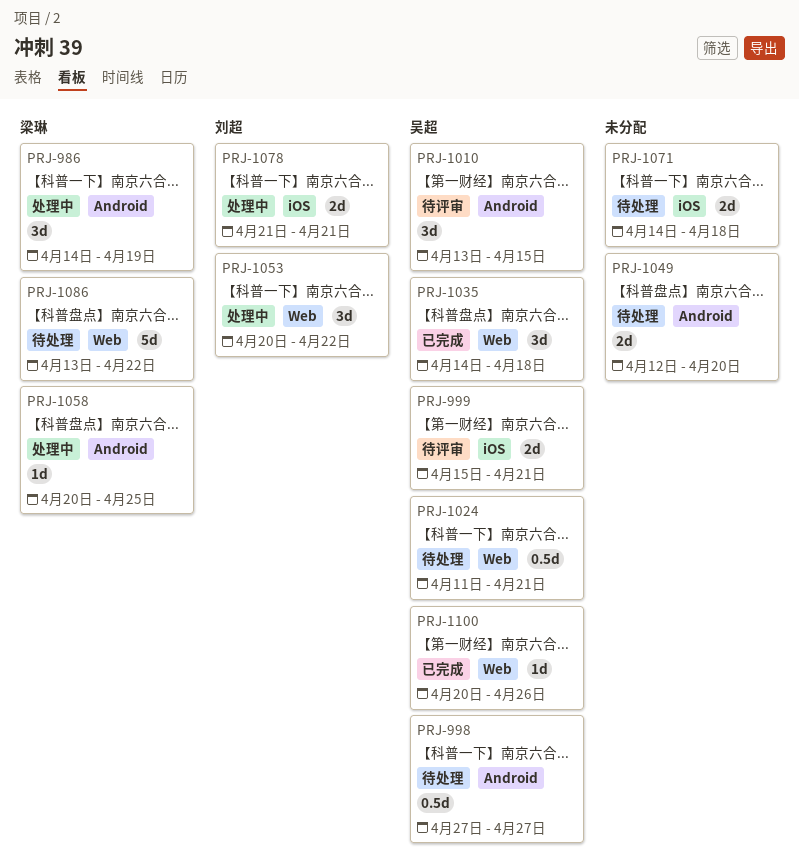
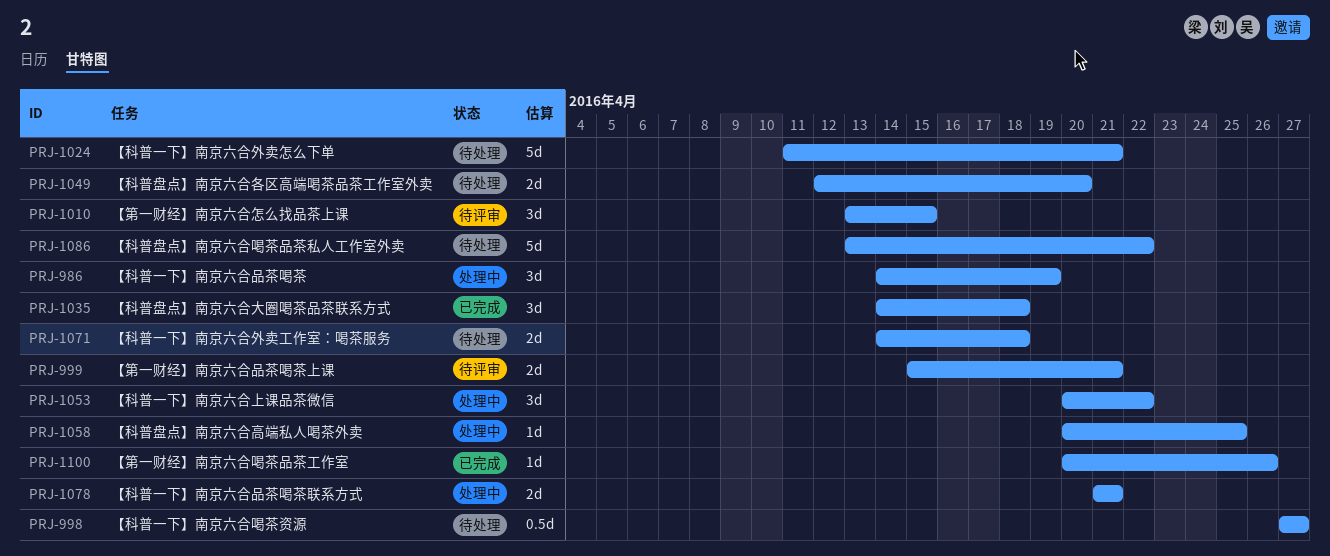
PRJ-1024, estimate: 0.5d -> 5d

